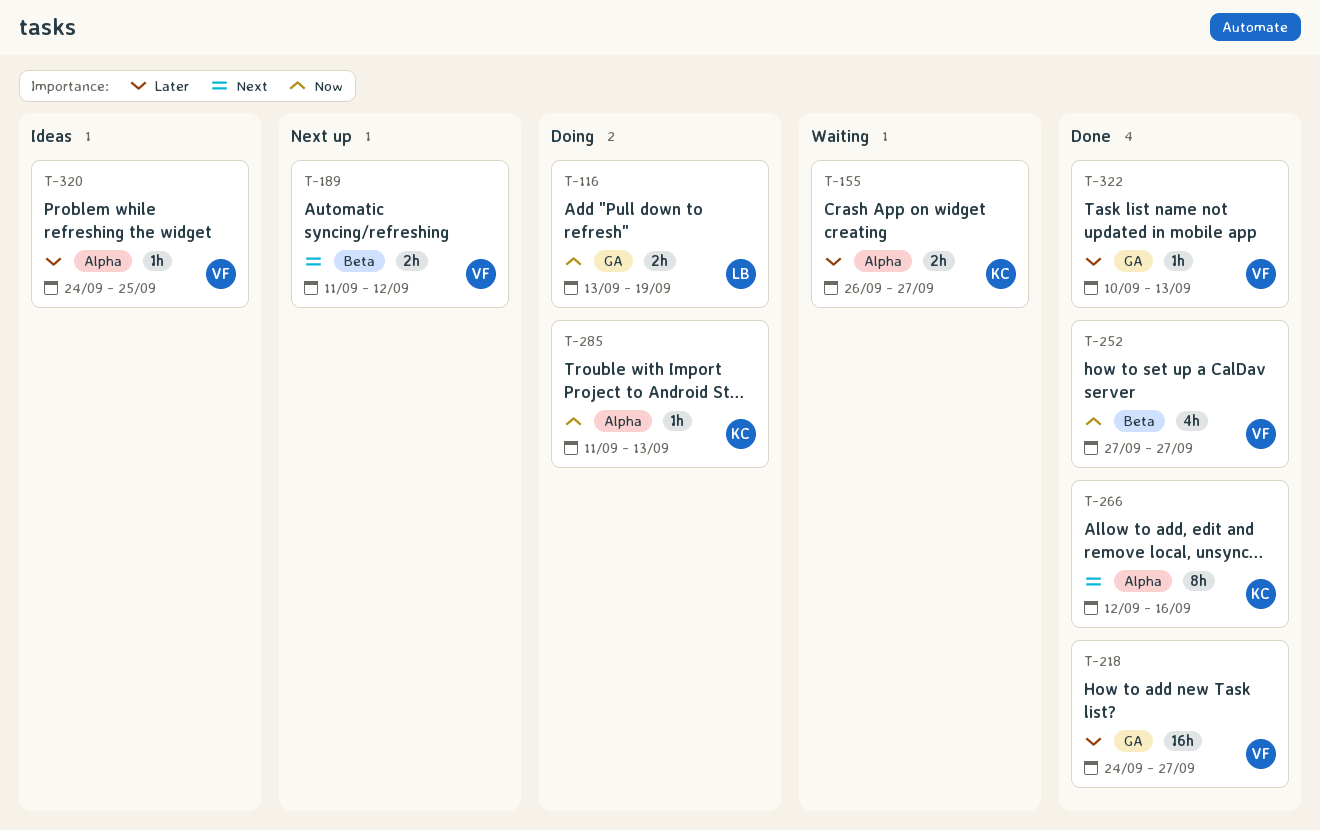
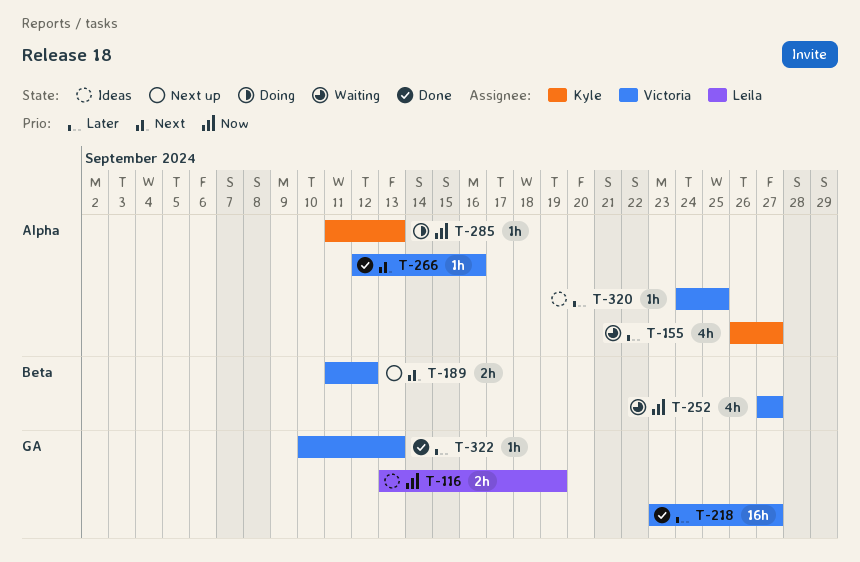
T-116, status: Doing -> Ideas
T-155, estimate: 2h -> 4h
T-218, start: Sep 24 -> Sep 23
T-252, status: Done -> Waiting
T-266, owner: Kyle -> Victoria
T-266, estimate: 8h -> 1h

